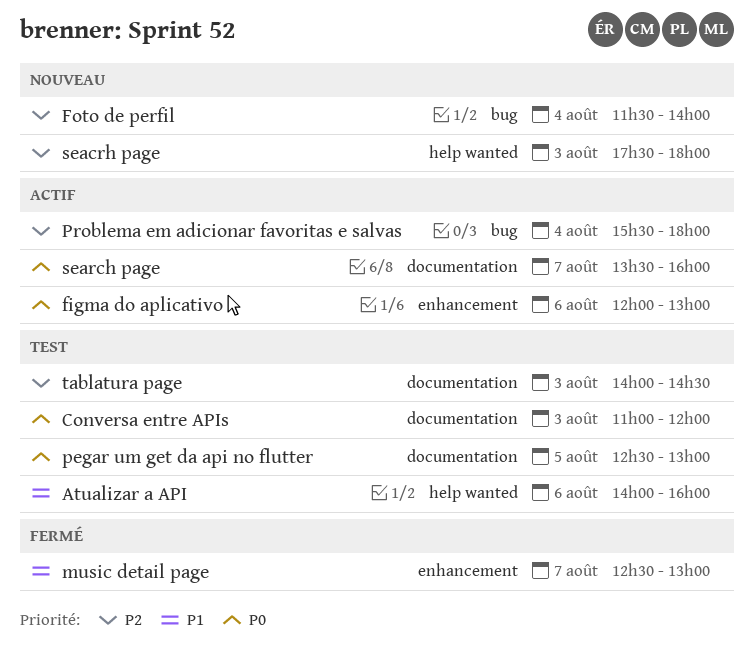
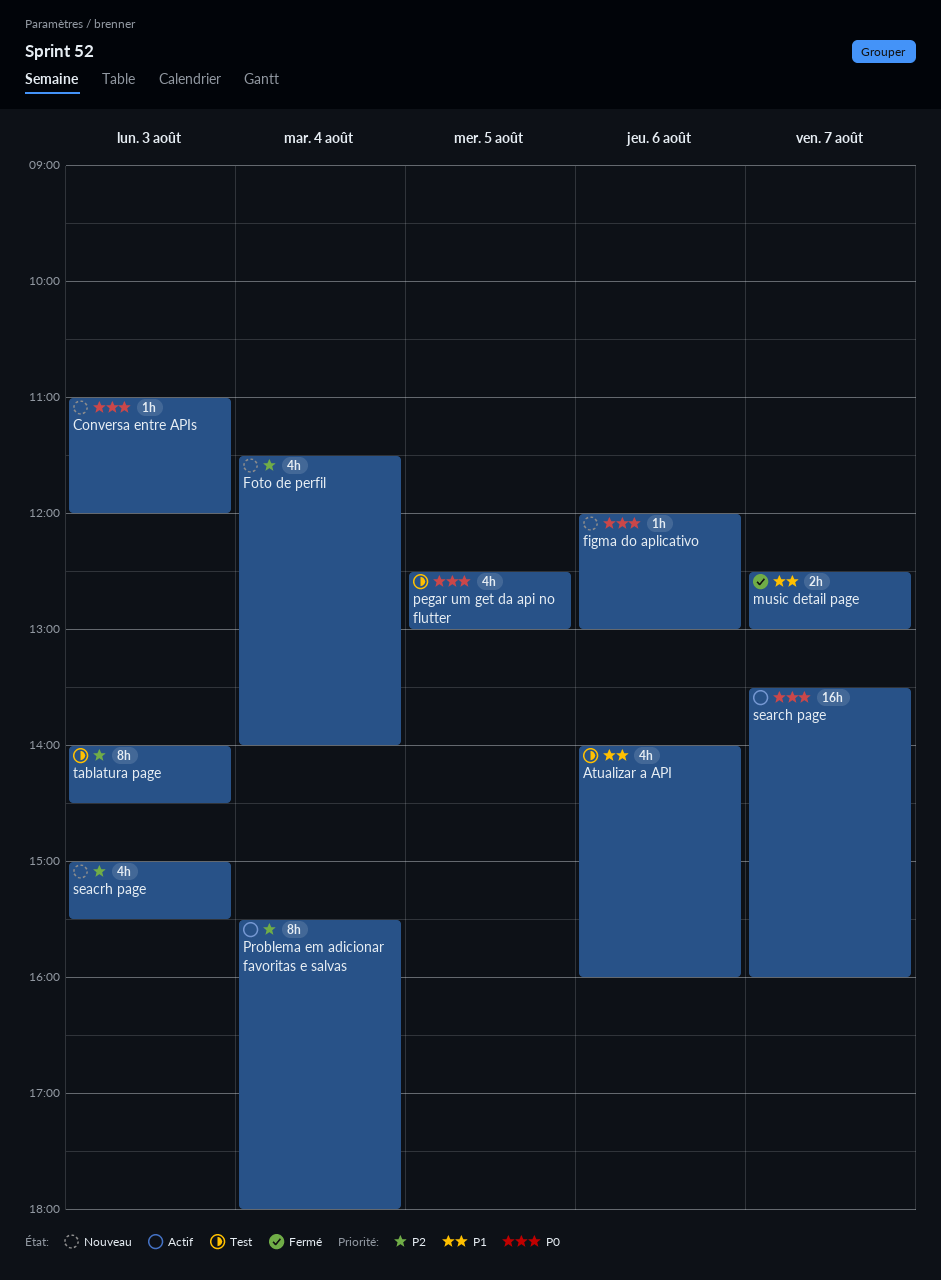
Conversa entre APIs, status: Test -> Nouveau
figma do aplicativo, status: Actif -> Nouveau
seacrh page, begins: 17:30 -> 15:00
seacrh page, ends: 18:00 -> 15:30

